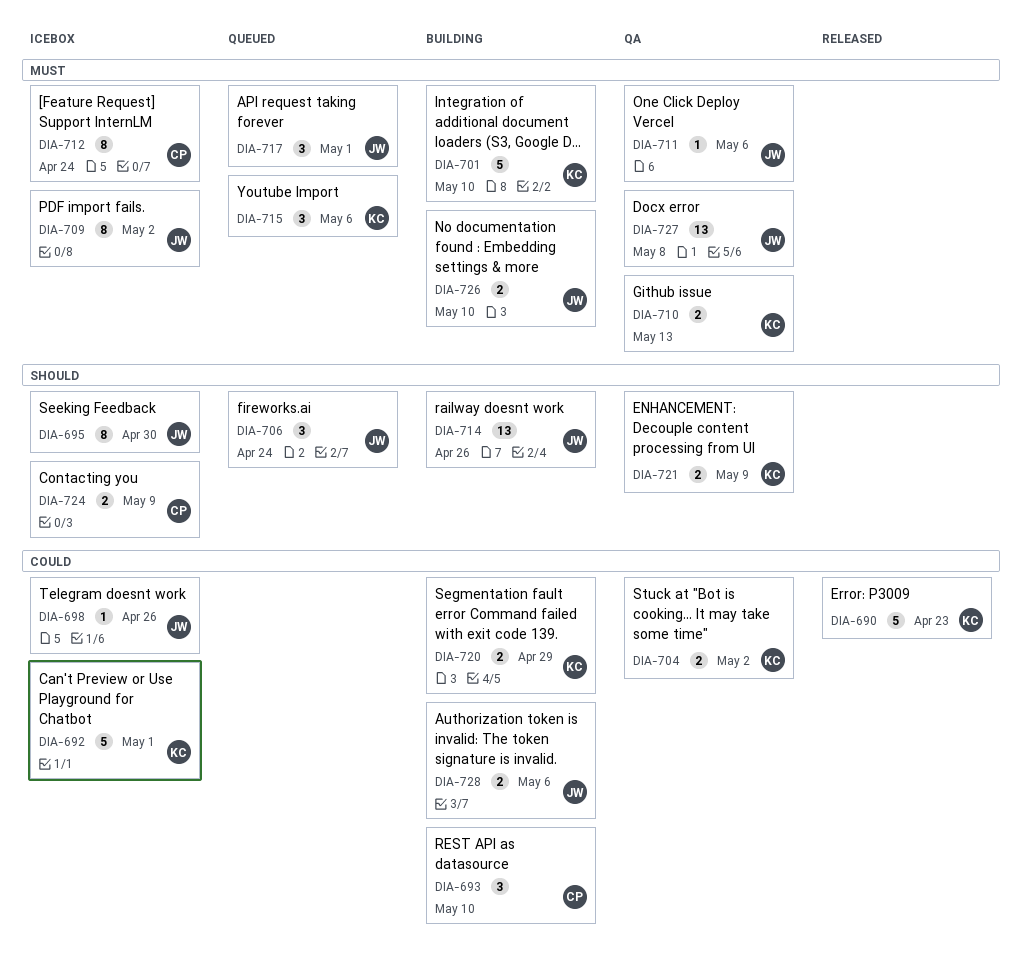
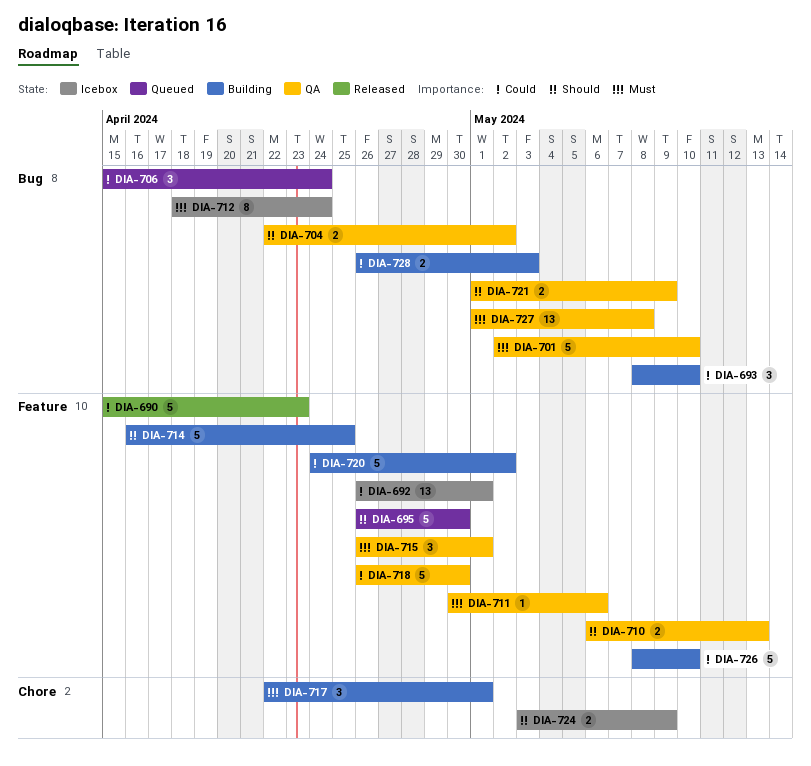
DIA-692, estimate: 5 -> 13
DIA-695, status: Icebox -> Queued
DIA-695, estimate: 8 -> 5
DIA-698: present -> none
DIA-701, status: Building -> QA
DIA-704, priority: Could -> Should
DIA-706, priority: Should -> Could
DIA-709: present -> none
DIA-710, priority: Must -> Should
DIA-714, estimate: 13 -> 5
DIA-714, due: Apr 26 -> Apr 25
DIA-715, status: Queued -> QA
DIA-715, due: May 6 -> May 1
DIA-717, status: Queued -> Building
DIA-718: none -> present
DIA-720, estimate: 2 -> 5
DIA-720, due: Apr 29 -> May 2
DIA-726, priority: Must -> Could
DIA-726, estimate: 2 -> 5
DIA-728, due: May 6 -> May 3

